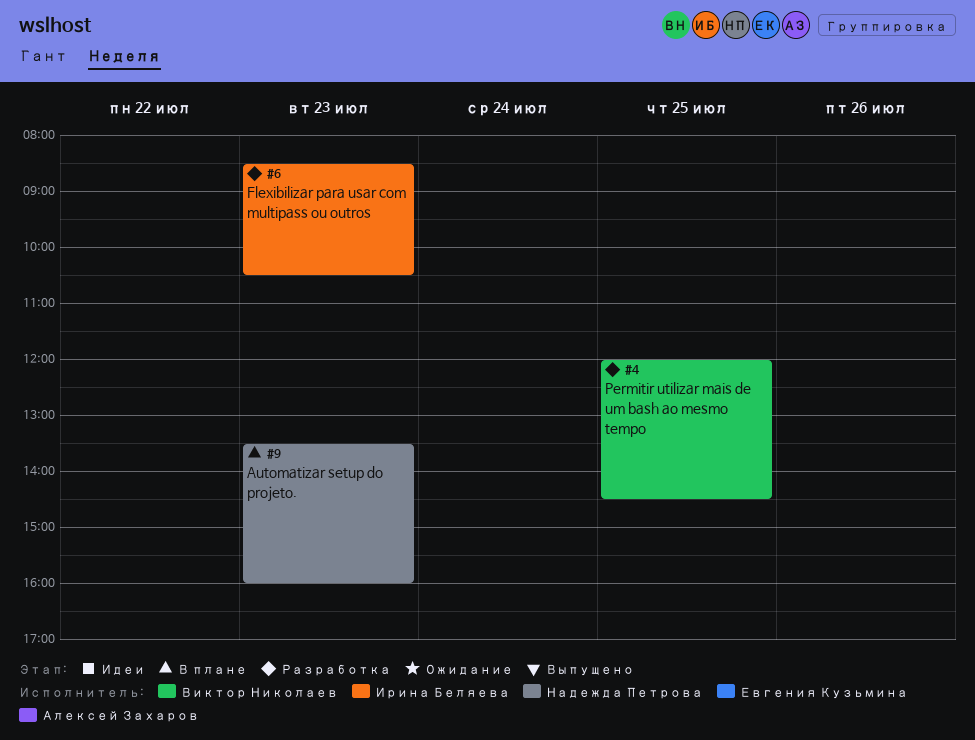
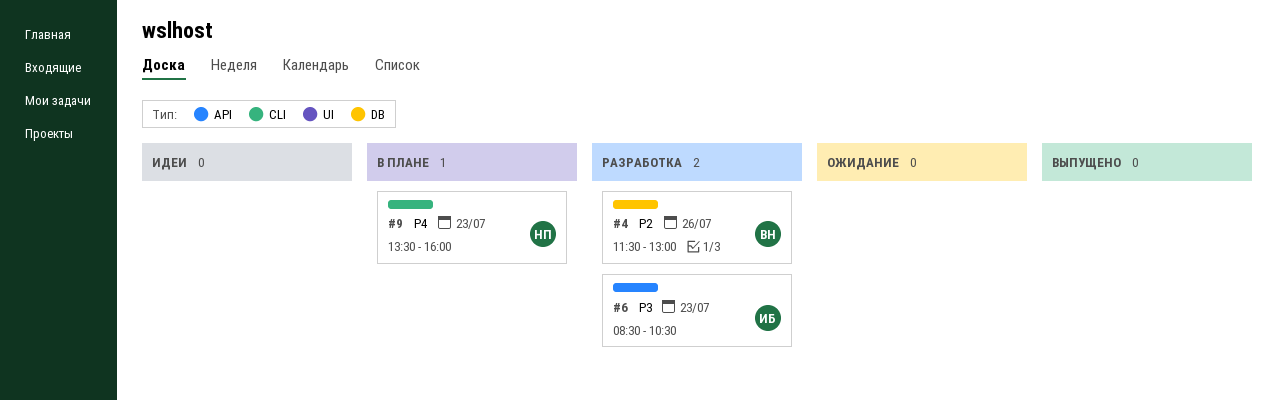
#4, day: Jul 25 -> Jul 26
#4, begins: 12:00 -> 11:30
#4, ends: 14:30 -> 13:00

